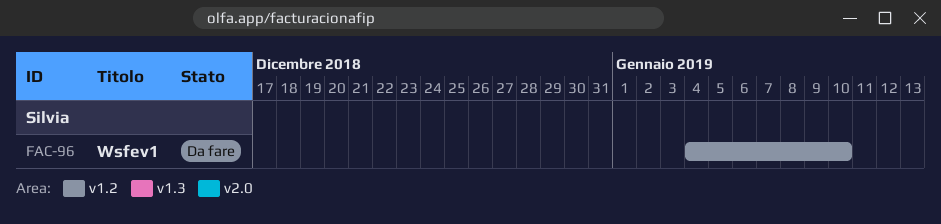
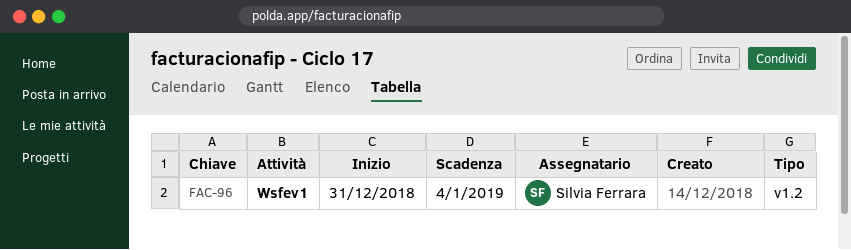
FAC-96, start: Jan 4 -> Dec 31
FAC-96, due: Jan 10 -> Jan 4

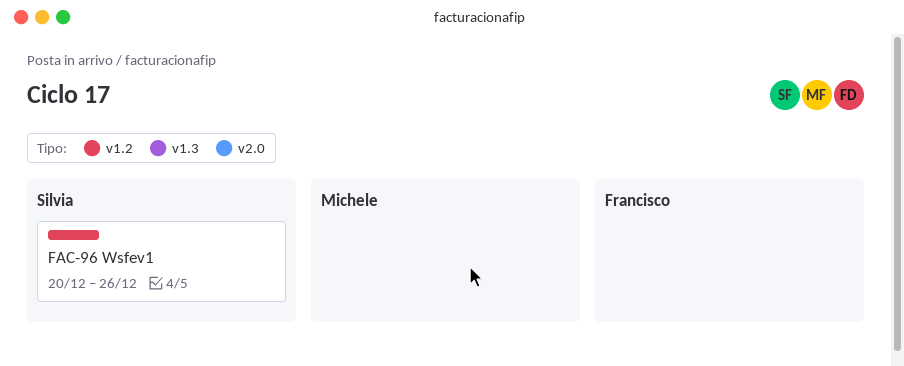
FAC-96, start: Dec 31 -> Dec 20
FAC-96, due: Jan 4 -> Dec 26

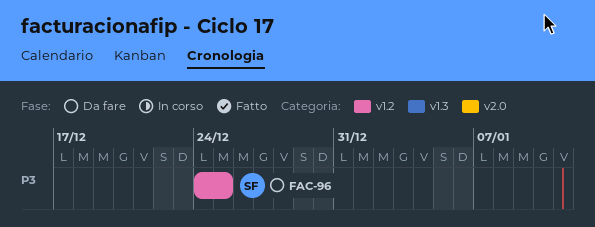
FAC-96, start: Dec 20 -> Dec 24
FAC-96, due: Dec 26 -> Dec 25

